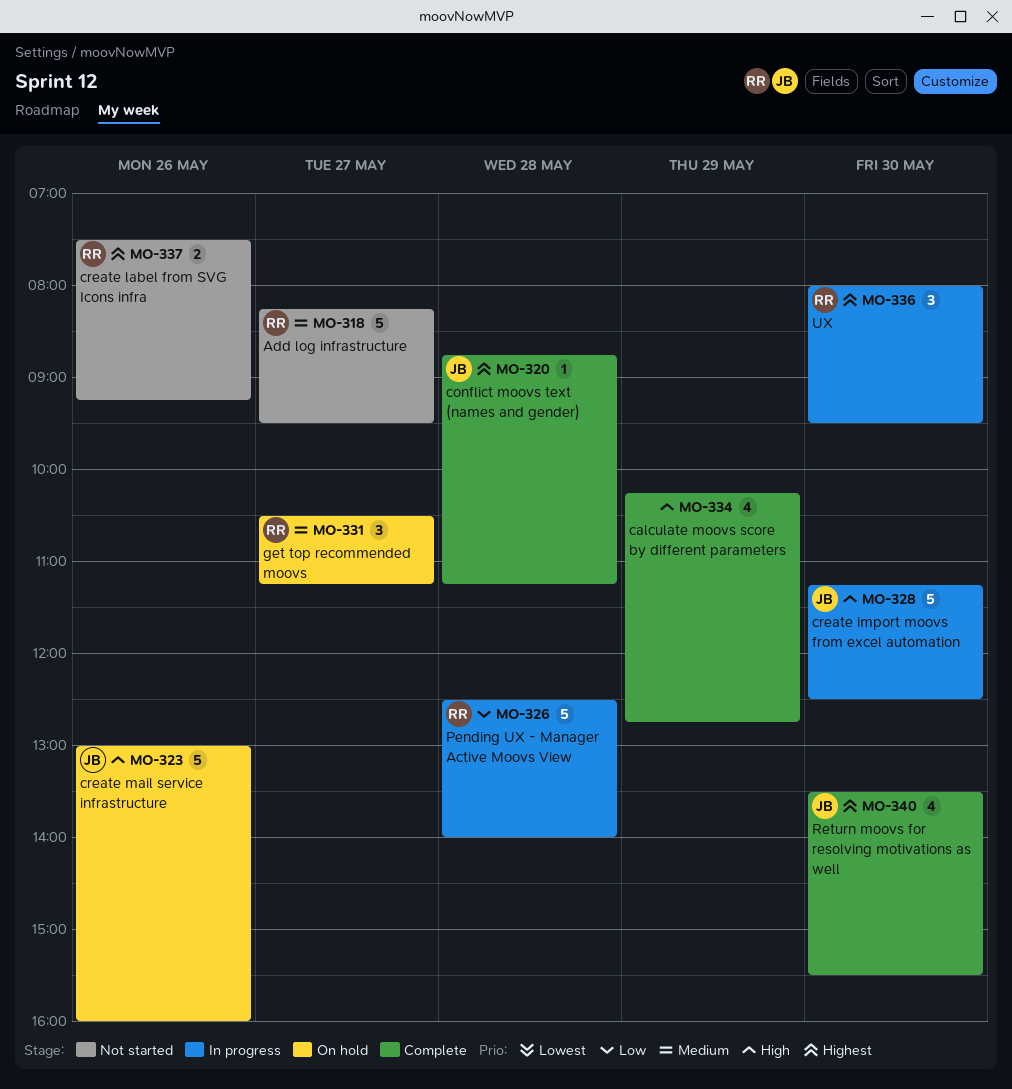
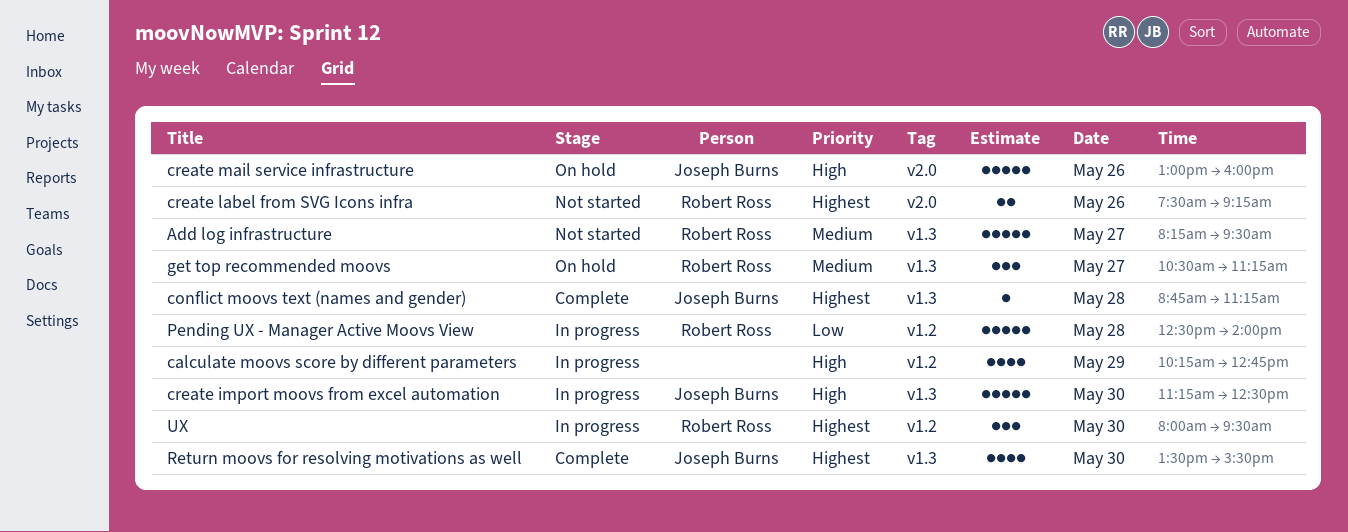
calculate moovs score by different parameters, status: Complete -> In progress

